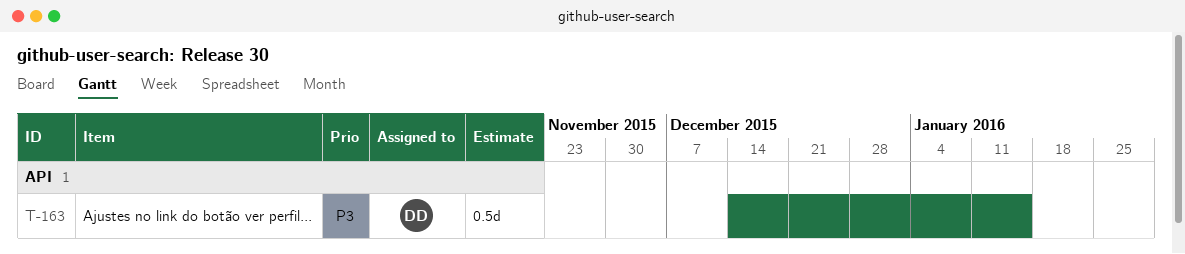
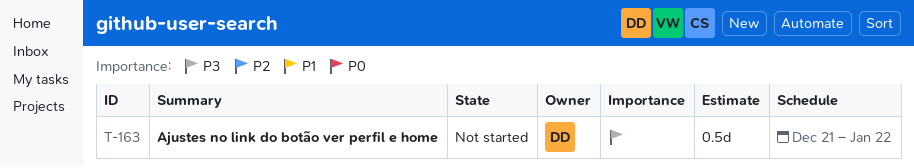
T-163, start: Dec 14 -> Dec 21
T-163, due: Jan 15 -> Jan 22

